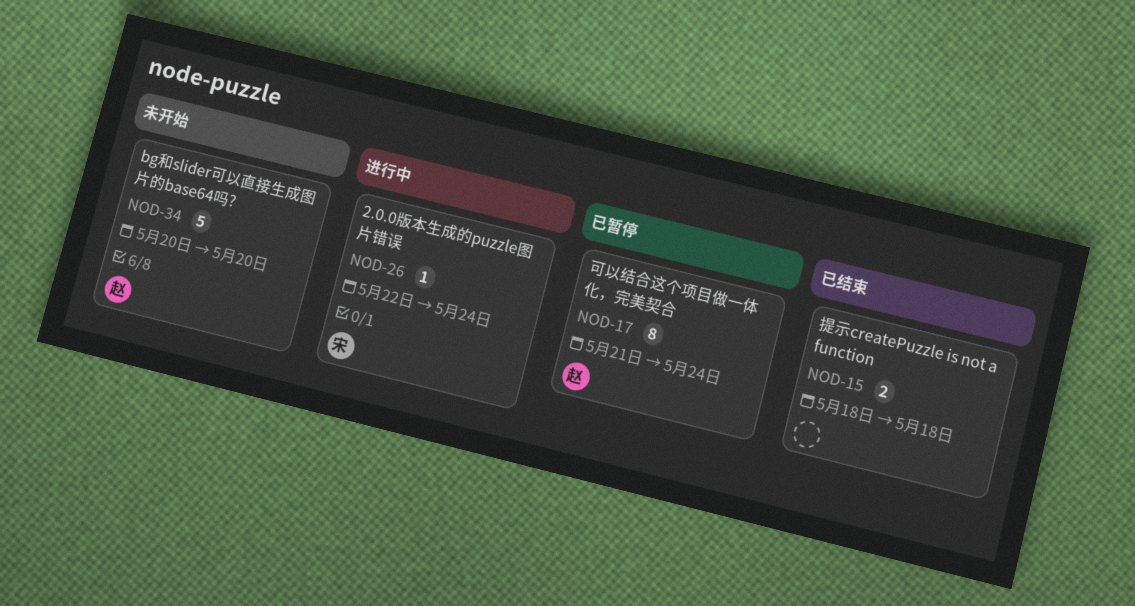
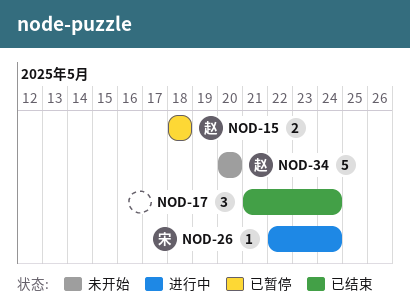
NOD-15, status: 已结束 -> 已暂停
NOD-15, owner: none -> 赵
NOD-17, status: 已暂停 -> 已结束
NOD-17, owner: 赵 -> none
NOD-17, estimate: 8 -> 3

